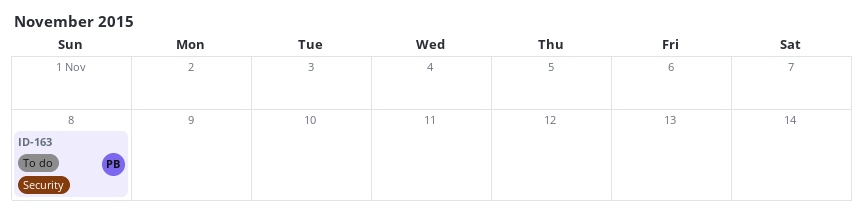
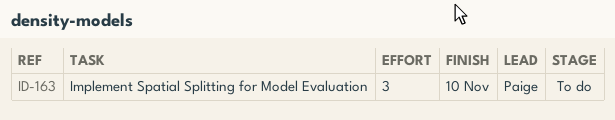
ID-163, due: Nov 8 -> Nov 10

